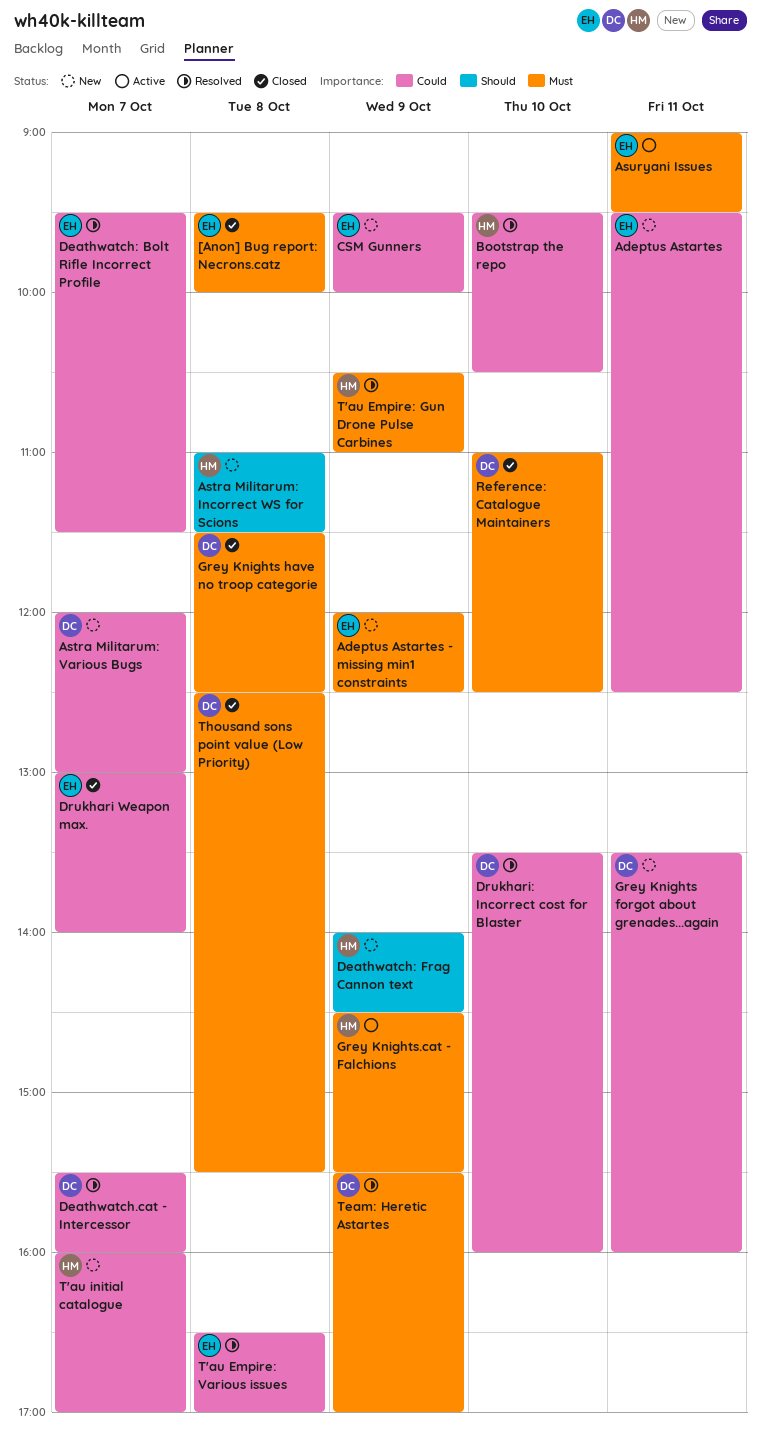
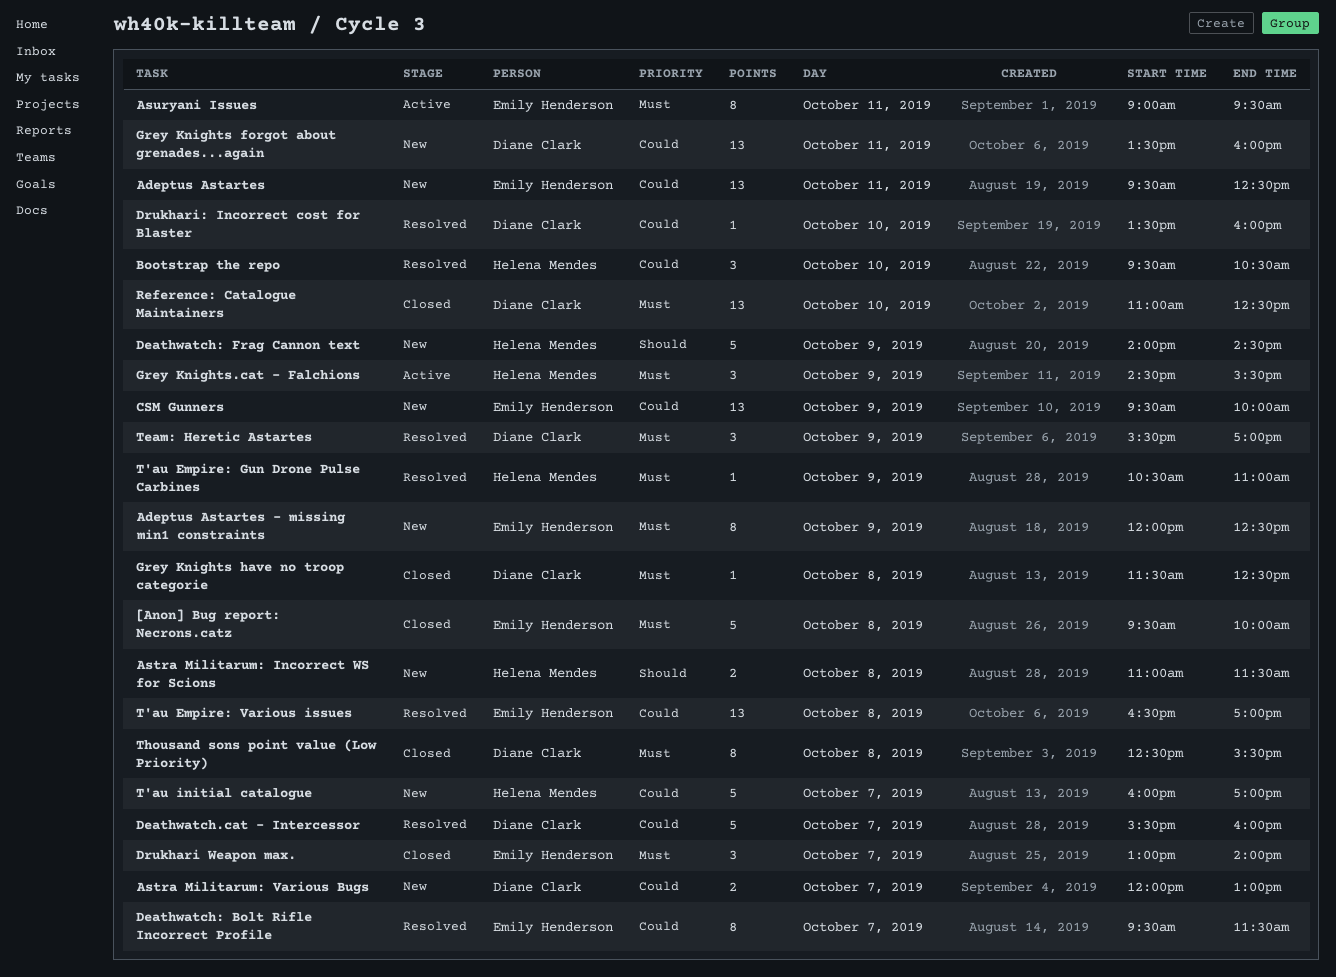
Drukhari Weapon max., priority: Could -> Must

